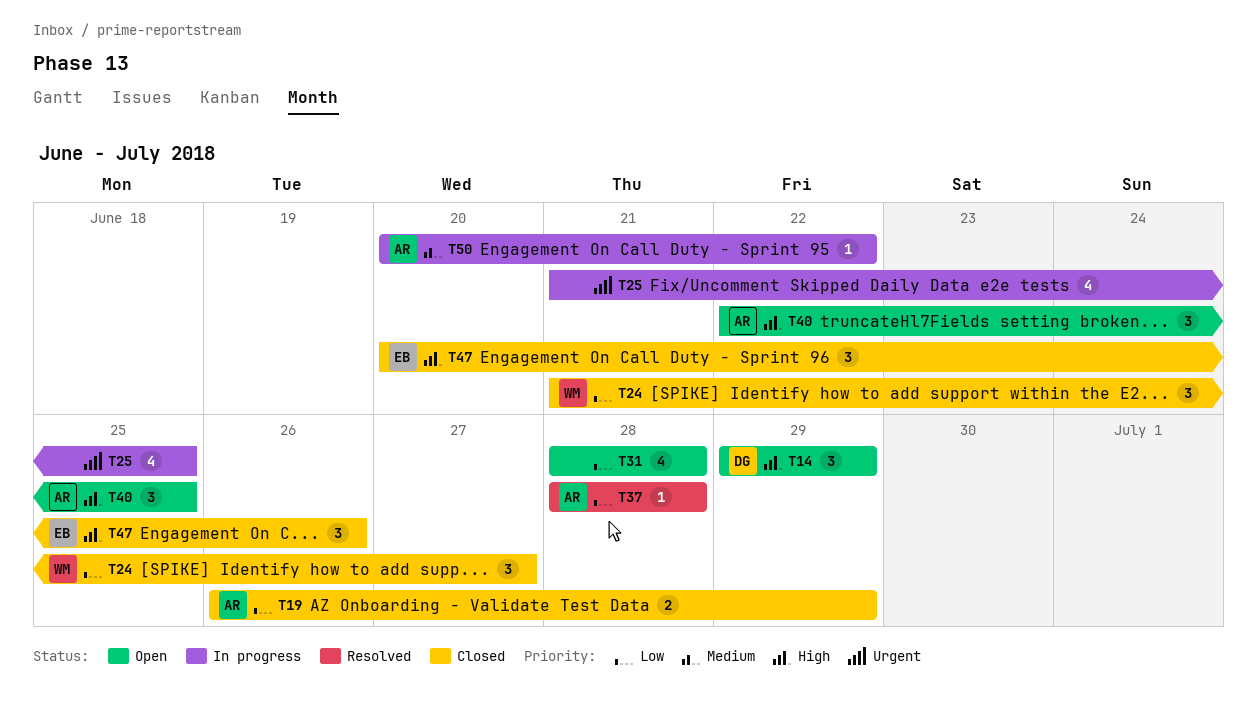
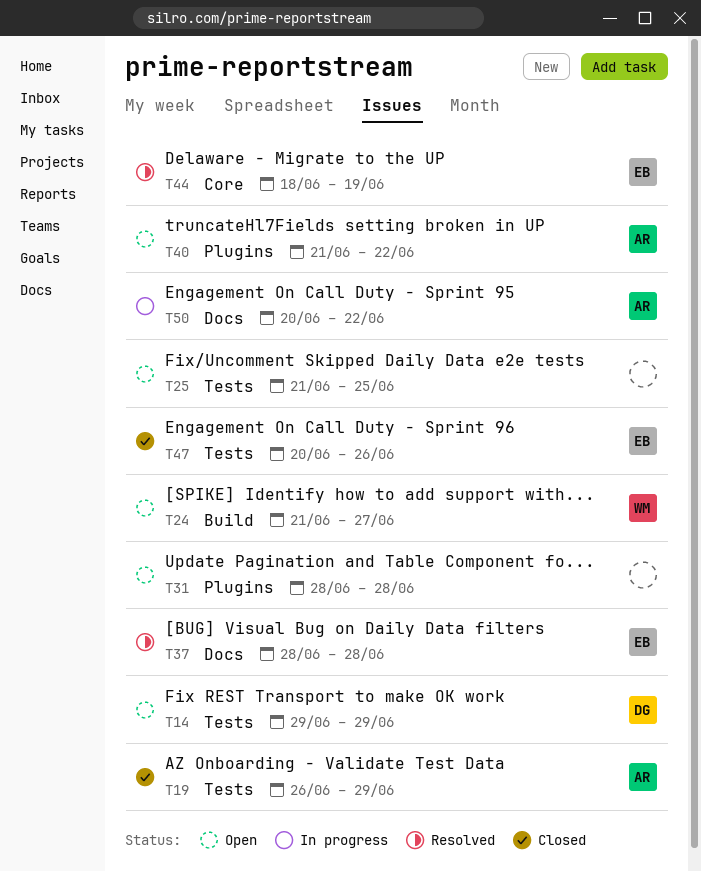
T24, status: Closed -> Open
T25, status: In progress -> Open
T37, owner: AR -> EB
T40, start: Jun 22 -> Jun 21
T40, due: Jun 25 -> Jun 22
T44: none -> present

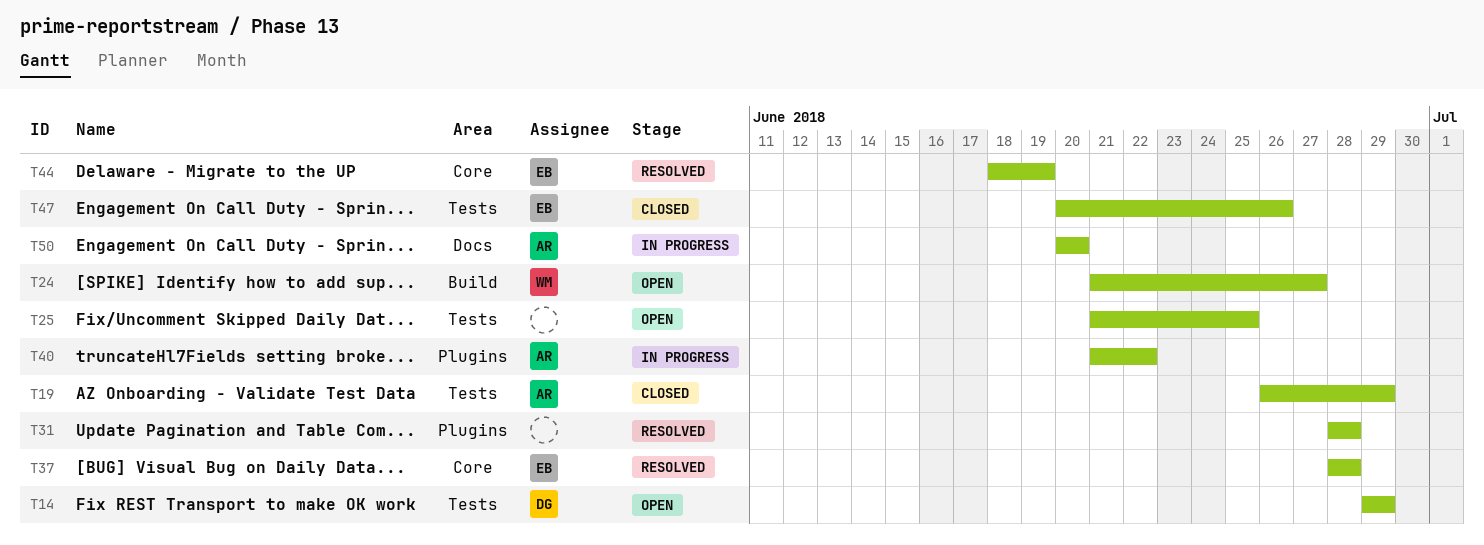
T31, status: Open -> Resolved
T37, label: Docs -> Core
T40, status: Open -> In progress
T50, due: Jun 22 -> Jun 20

